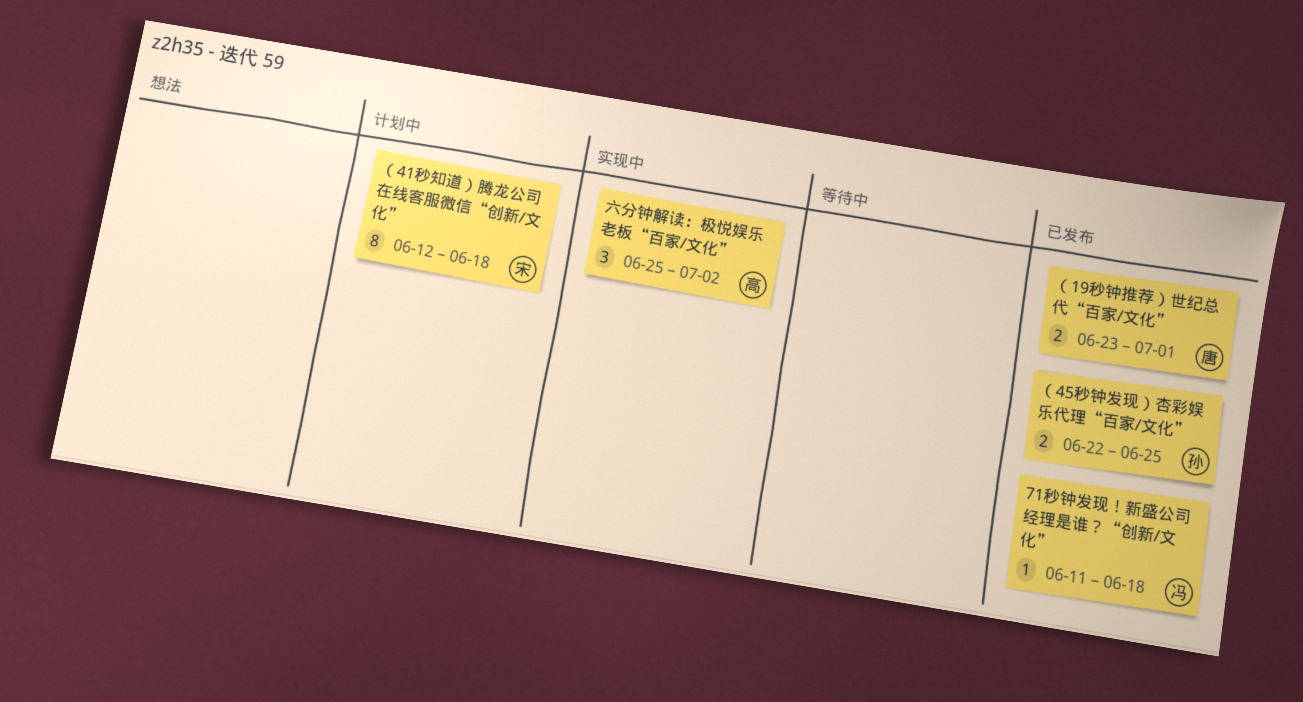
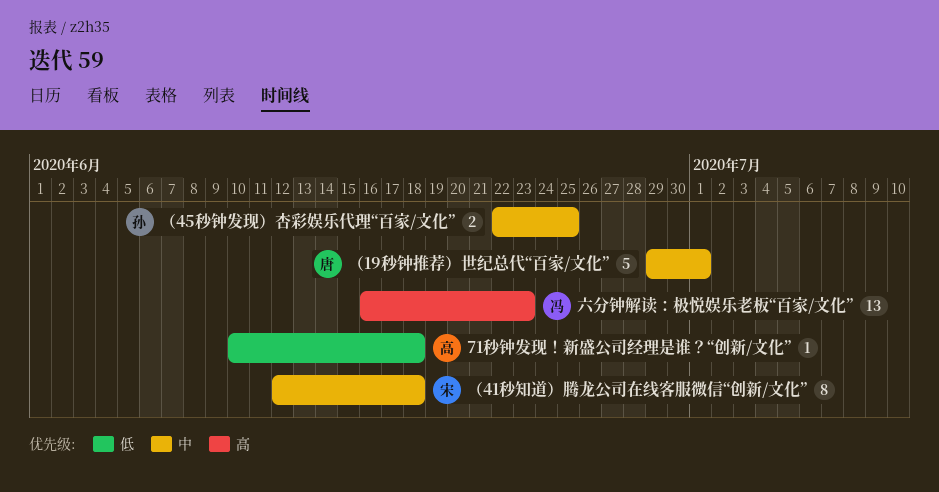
71秒钟发现！新盛公司经理是谁？“创新/文化”, owner: 冯 -> 高
71秒钟发现！新盛公司经理是谁？“创新/文化”, start: Jun 11 -> Jun 10
六分钟解读：极悦娱乐老板“百家/文化”, owner: 高 -> 冯
六分钟解读：极悦娱乐老板“百家/文化”, estimate: 3 -> 13
六分钟解读：极悦娱乐老板“百家/文化”, start: Jun 25 -> Jun 16
六分钟解读：极悦娱乐老板“百家/文化”, due: Jul 2 -> Jun 23
（19秒钟推荐）世纪总代“百家/文化”, estimate: 2 -> 5
（19秒钟推荐）世纪总代“百家/文化”, start: Jun 23 -> Jun 29

